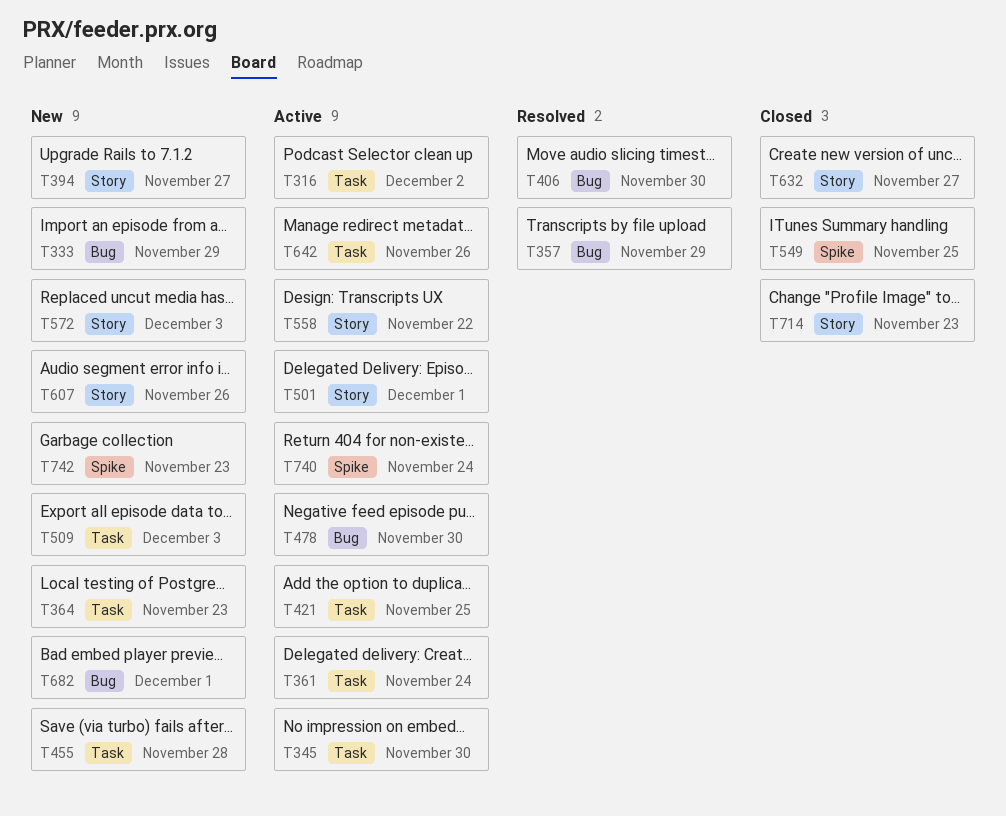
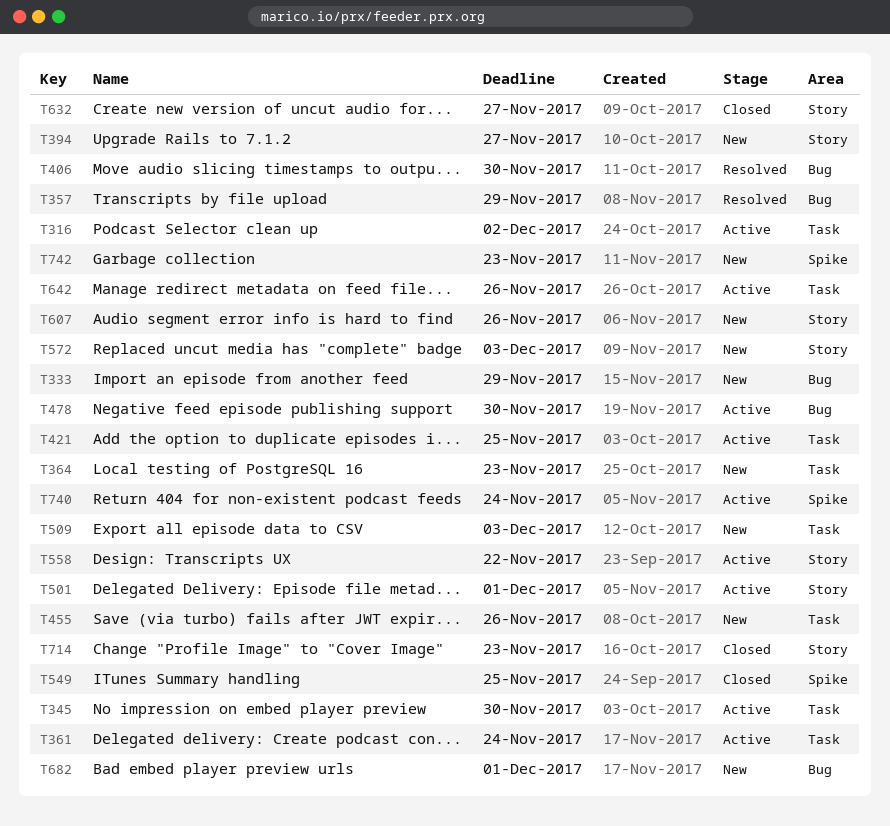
T455, due: Nov 28 -> Nov 26

